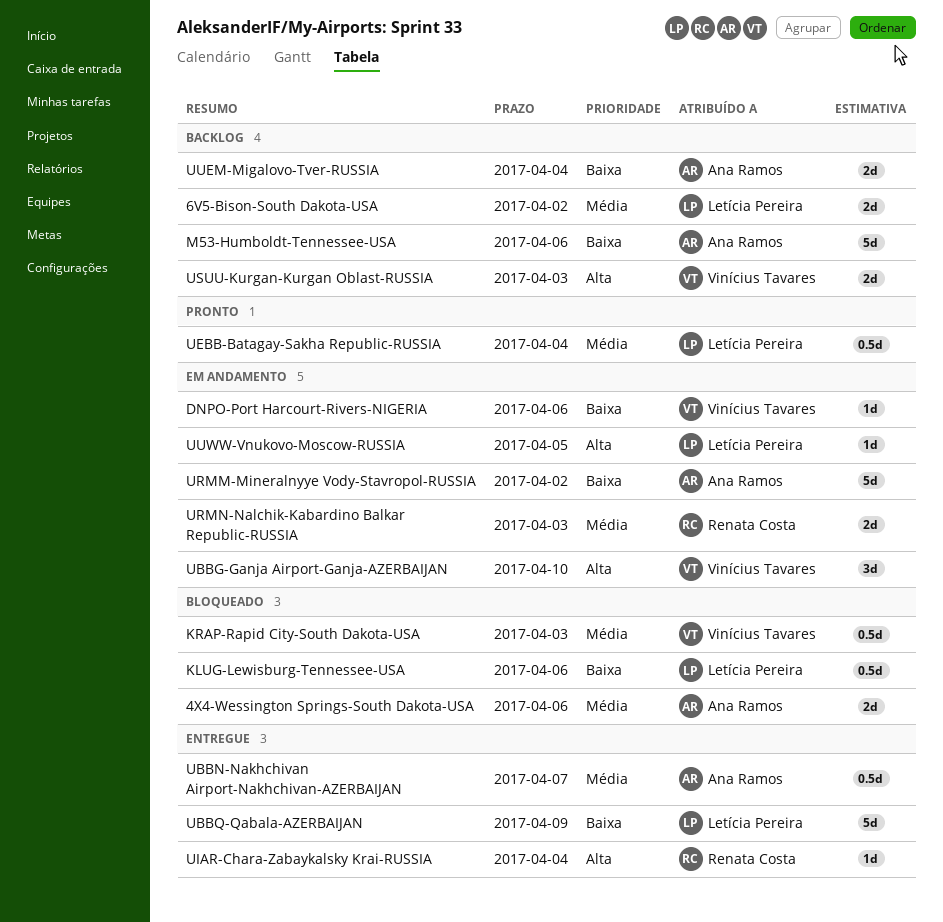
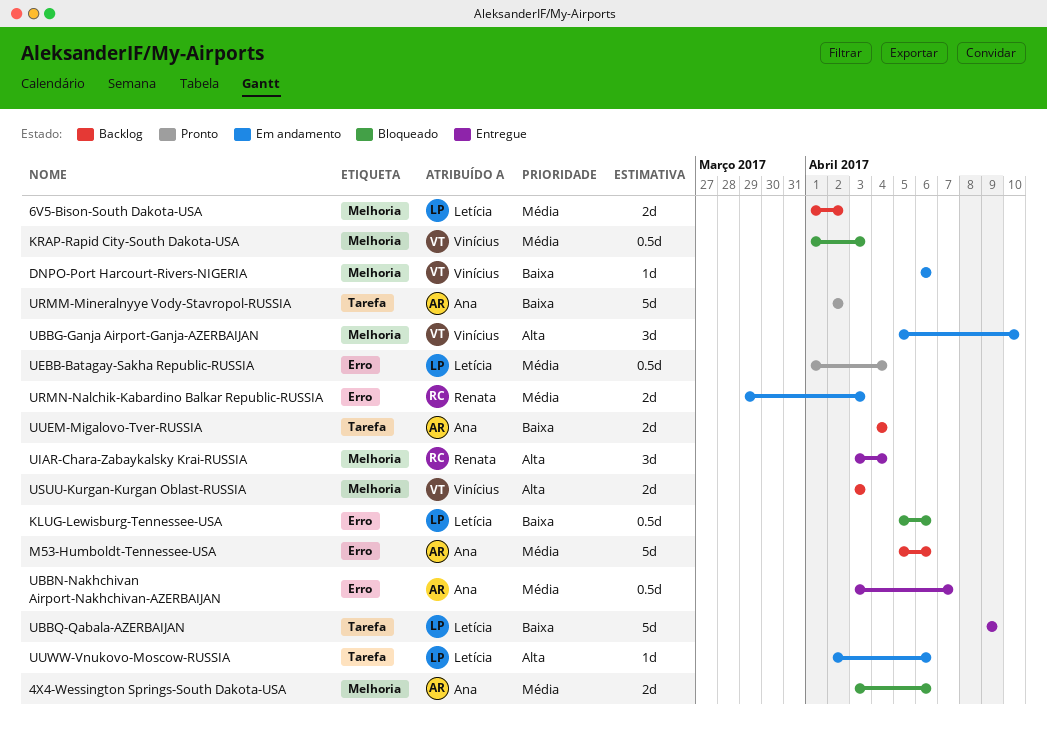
M53-Humboldt-Tennessee-USA, priority: Baixa -> Média
UIAR-Chara-Zabaykalsky Krai-RUSSIA, estimate: 1d -> 3d
URMM-Mineralnyye Vody-Stavropol-RUSSIA, status: Em andamento -> Pronto
UUWW-Vnukovo-Moscow-RUSSIA, due: Apr 5 -> Apr 6

